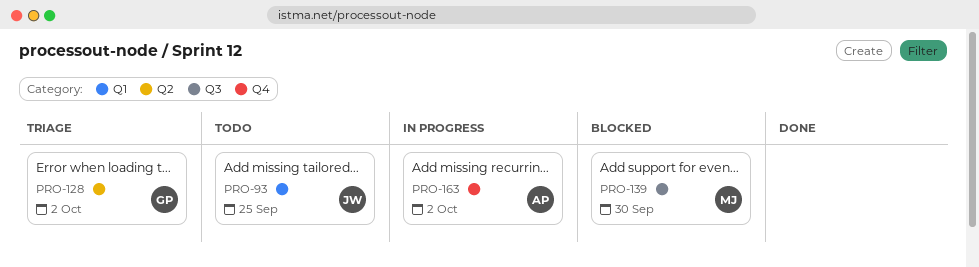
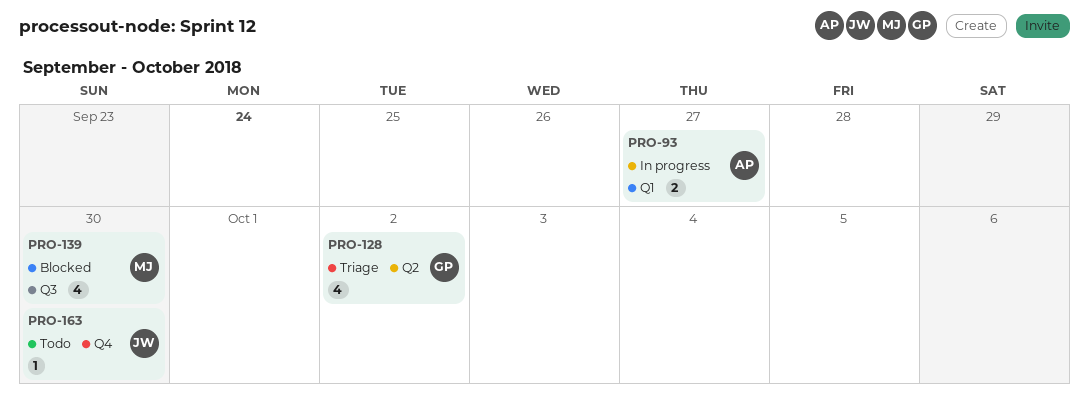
PRO-93, status: Todo -> In progress
PRO-93, owner: JW -> AP
PRO-93, due: Sep 25 -> Sep 27
PRO-163, status: In progress -> Todo
PRO-163, owner: AP -> JW
PRO-163, due: Oct 2 -> Sep 30

